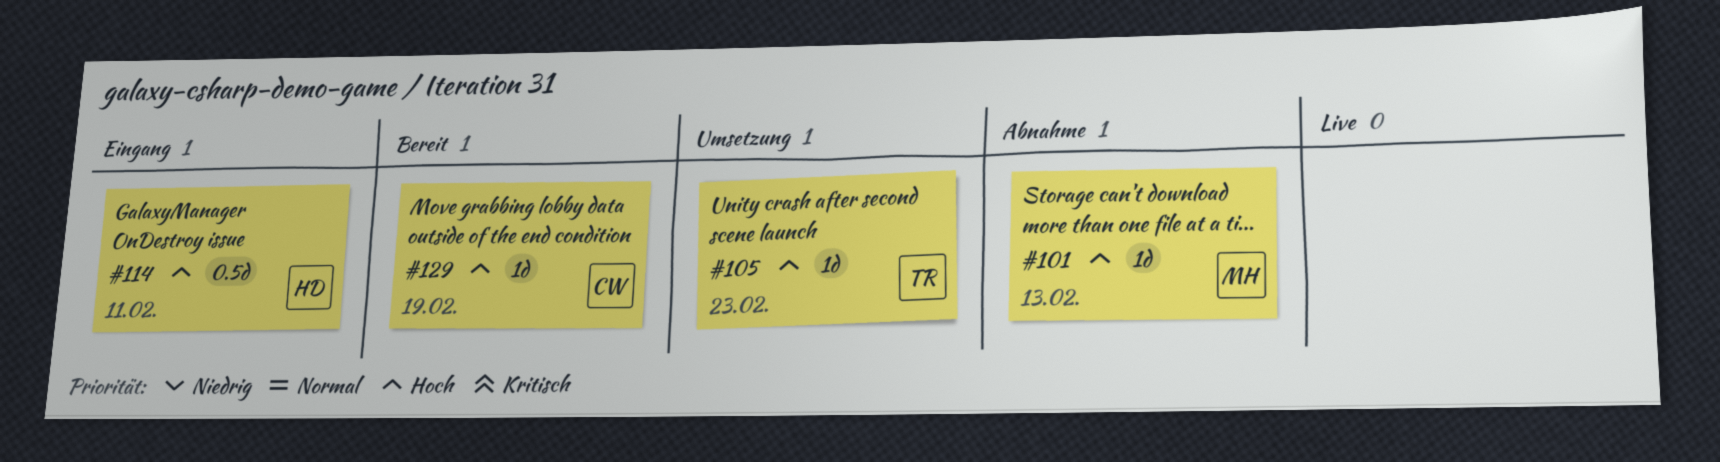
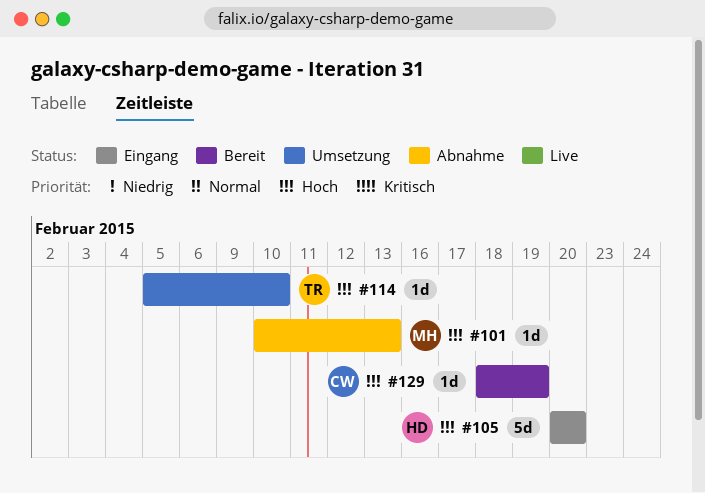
#105, status: Umsetzung -> Eingang
#105, owner: TR -> HD
#105, estimate: 1d -> 5d
#105, due: Feb 23 -> Feb 20
#114, status: Eingang -> Umsetzung
#114, owner: HD -> TR
#114, estimate: 0.5d -> 1d
#114, due: Feb 11 -> Feb 10

